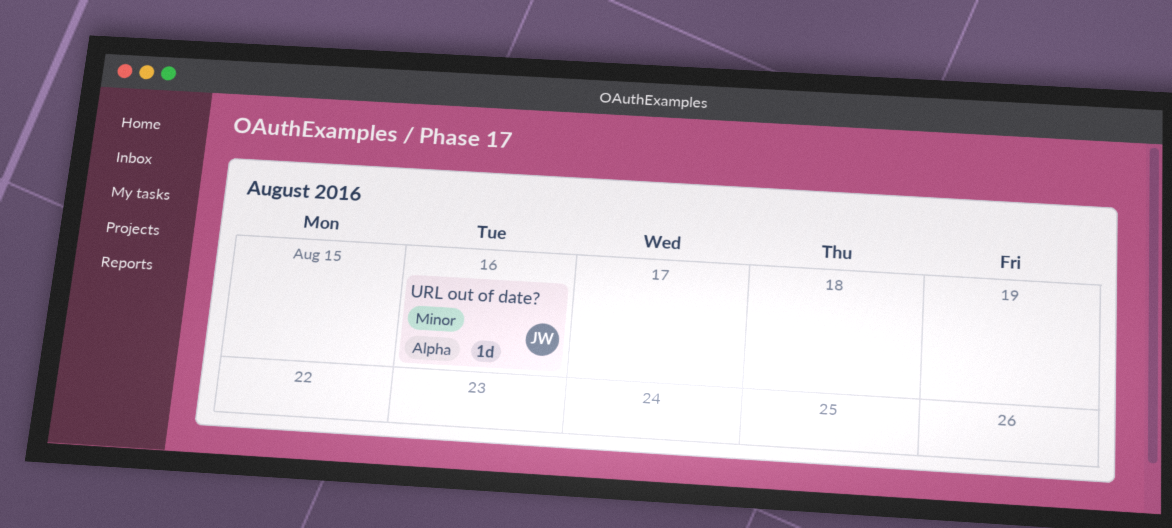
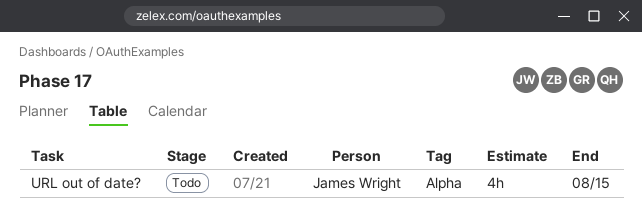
URL out of date?, estimate: 1d -> 4h
URL out of date?, due: Aug 16 -> Aug 15

